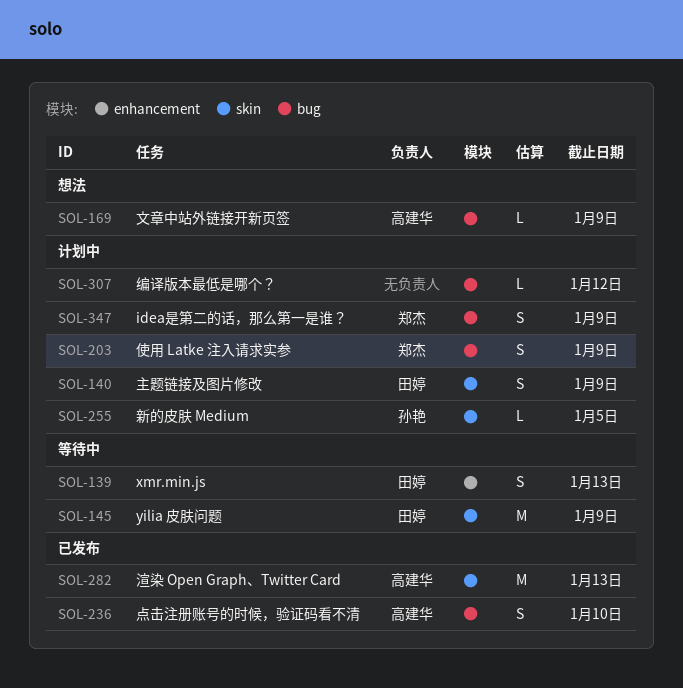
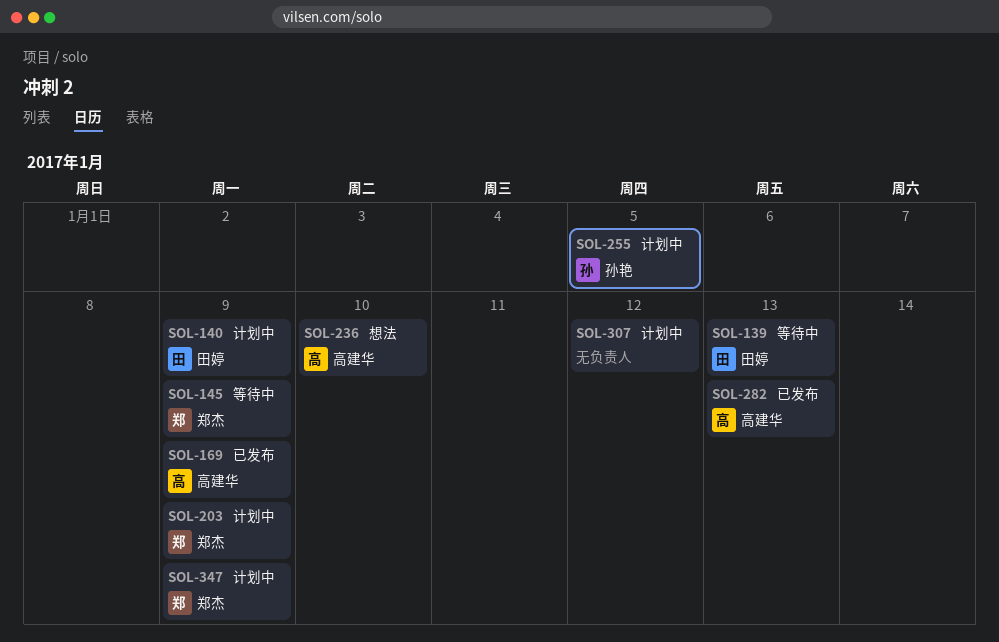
SOL-145, owner: 田婷 -> 郑杰
SOL-169, status: 想法 -> 已发布
SOL-236, status: 已发布 -> 想法

